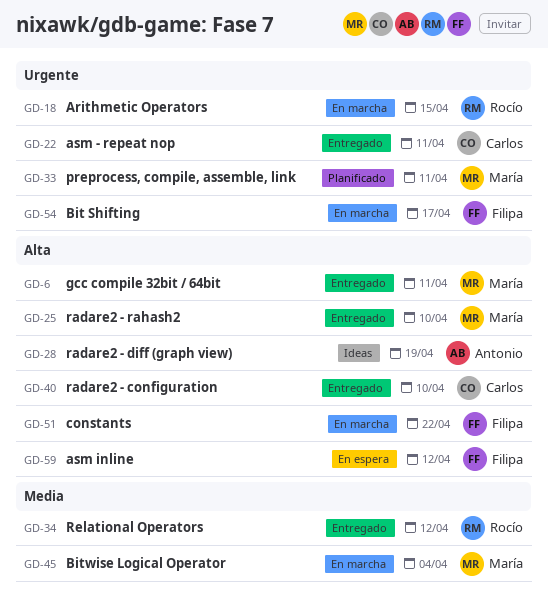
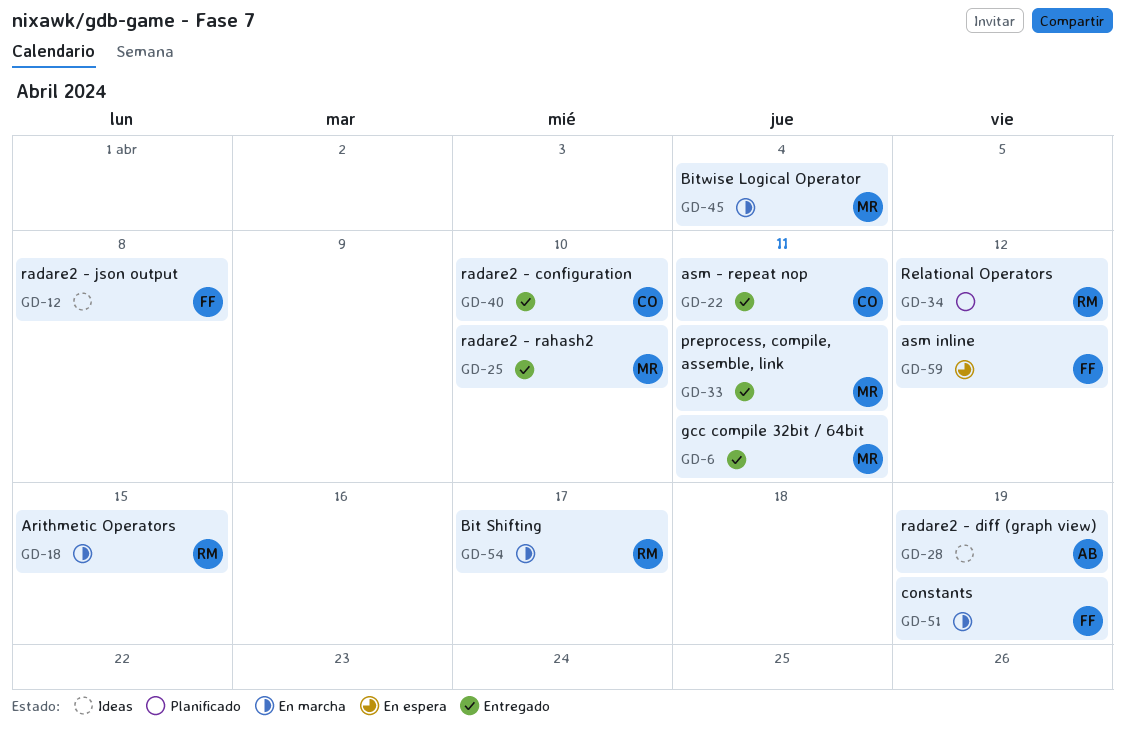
GD-12: none -> present
GD-33, status: Planificado -> Entregado
GD-34, status: Entregado -> Planificado
GD-51, due: Apr 22 -> Apr 19
GD-54, owner: Filipa -> Rocío

